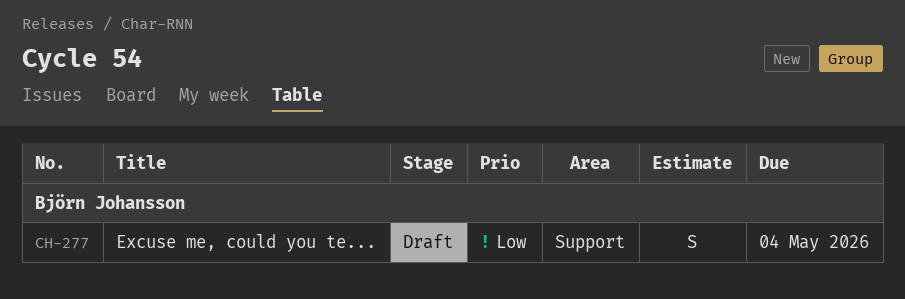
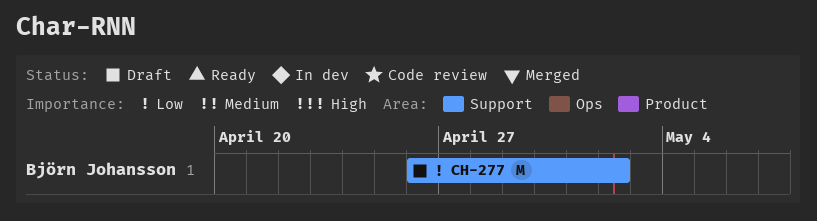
CH-277, estimate: S -> M
CH-277, due: May 4 -> May 2

